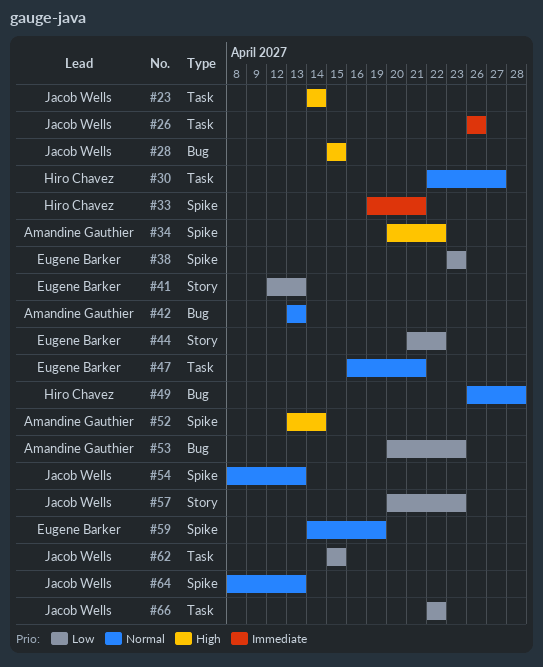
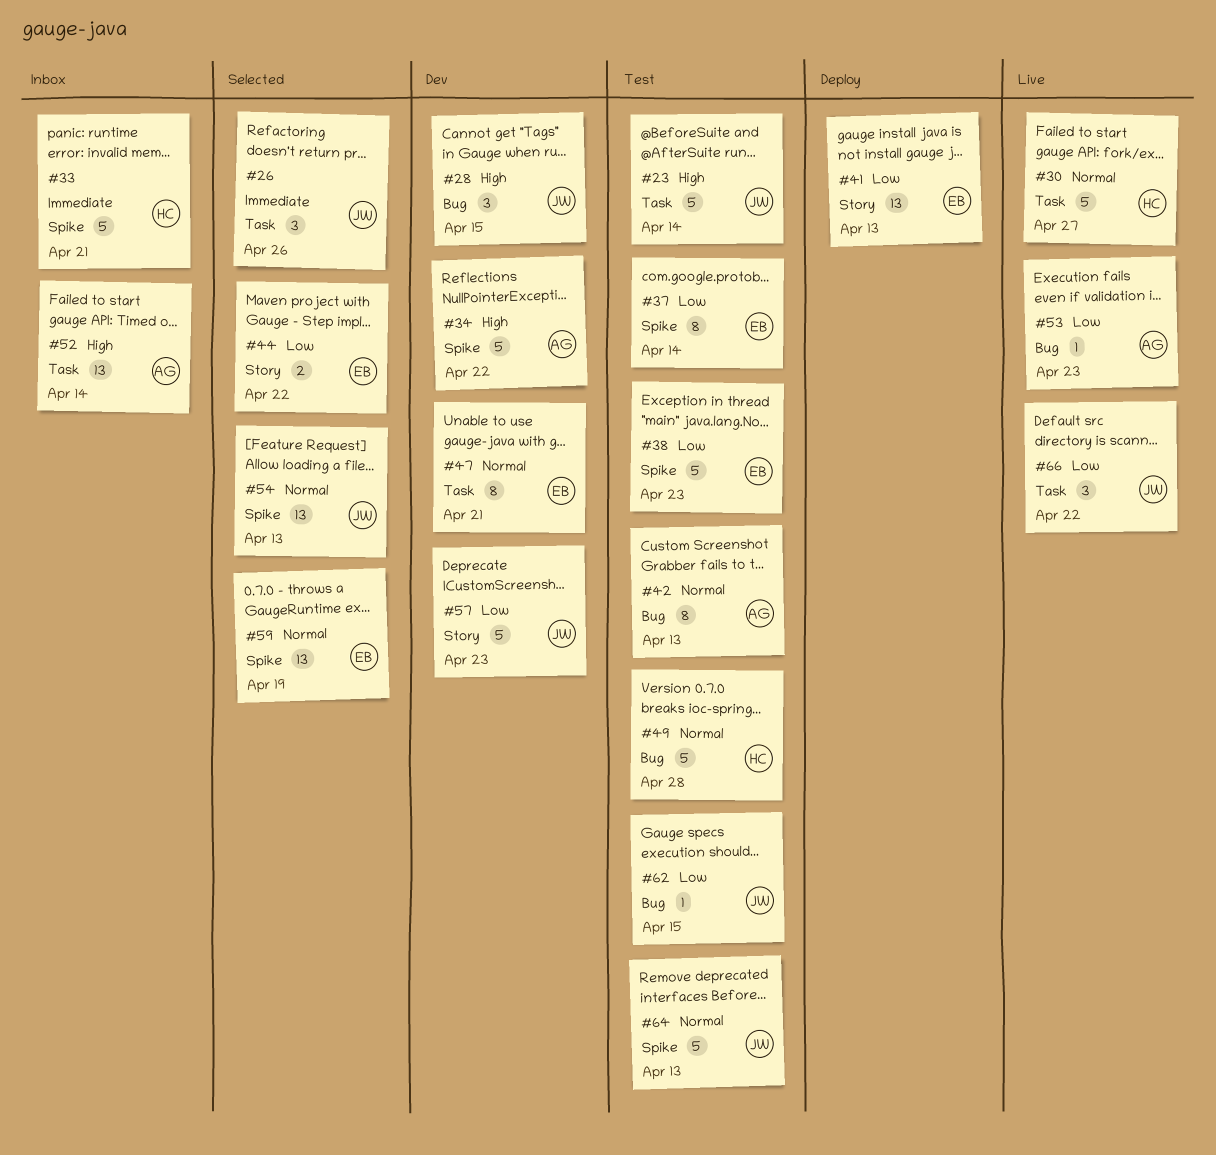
#37: none -> present
#52, label: Spike -> Task
#62, label: Task -> Bug

